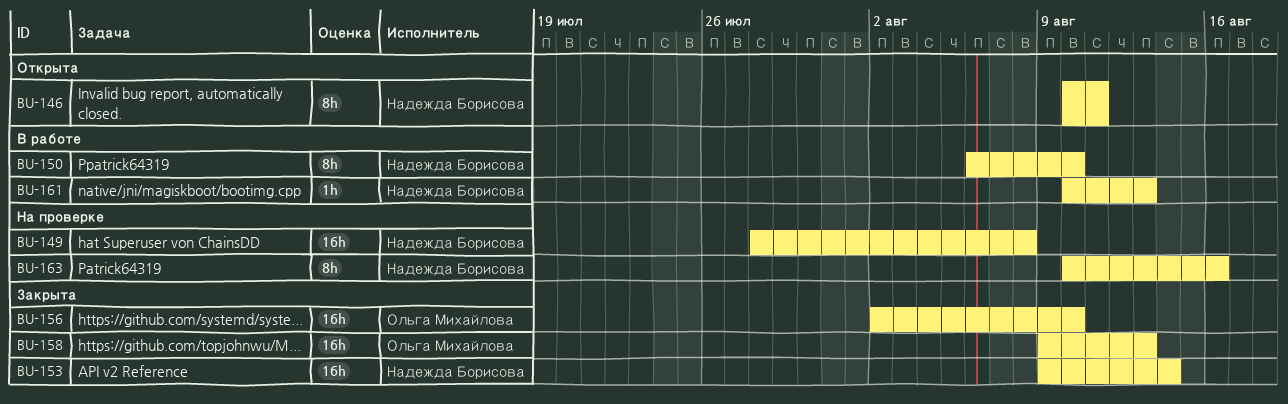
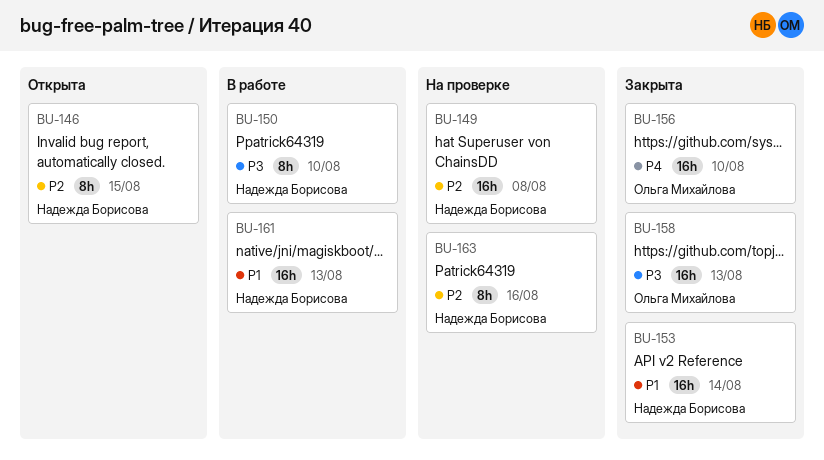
BU-146, due: Aug 11 -> Aug 15
BU-161, estimate: 1h -> 16h

